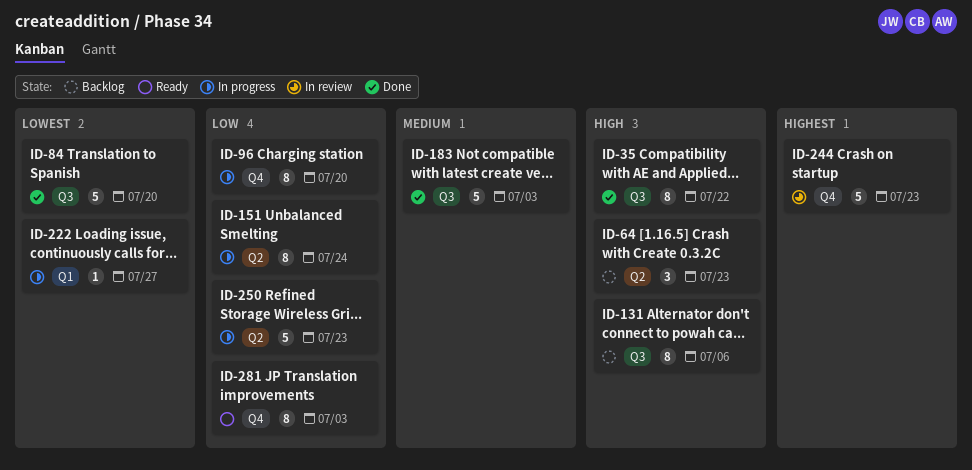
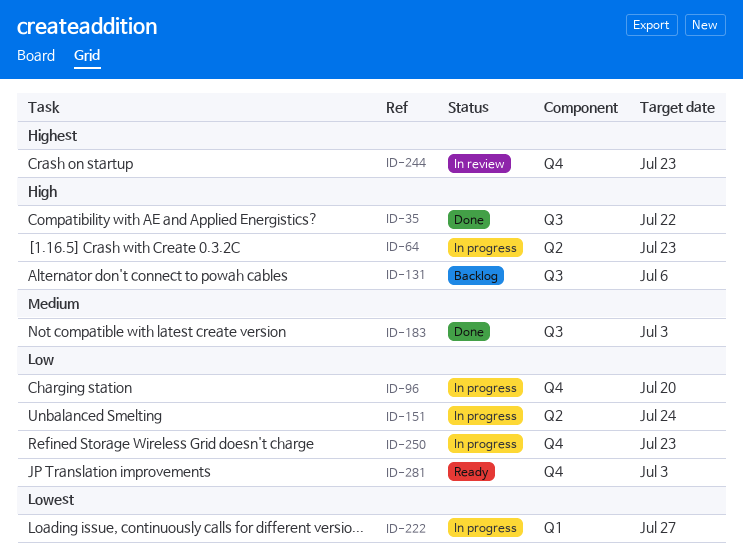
ID-64, status: Backlog -> In progress
ID-84: present -> none
ID-250, label: Q2 -> Q4

